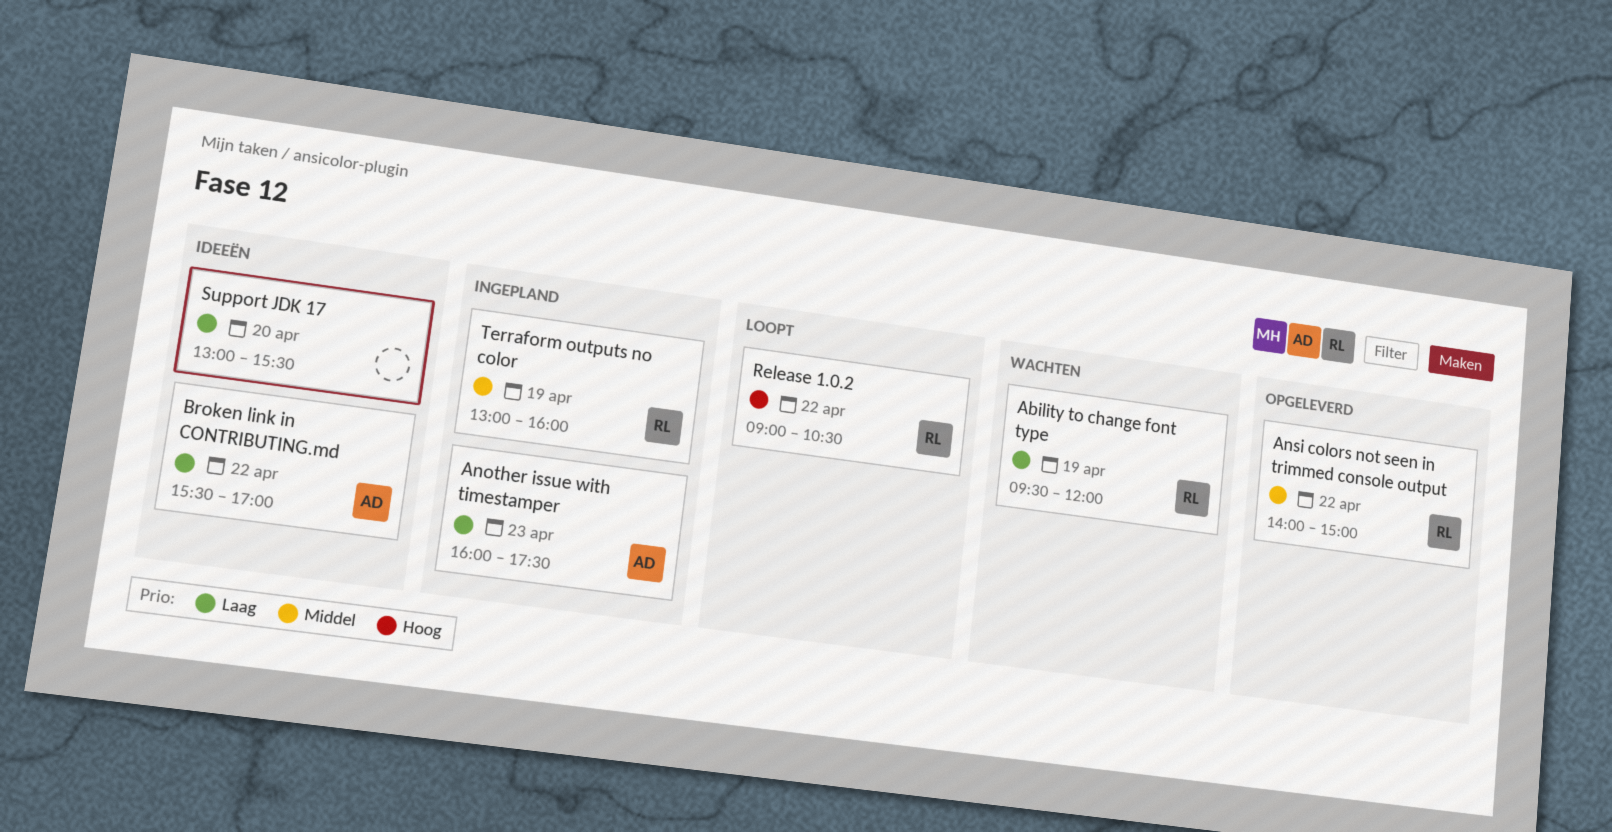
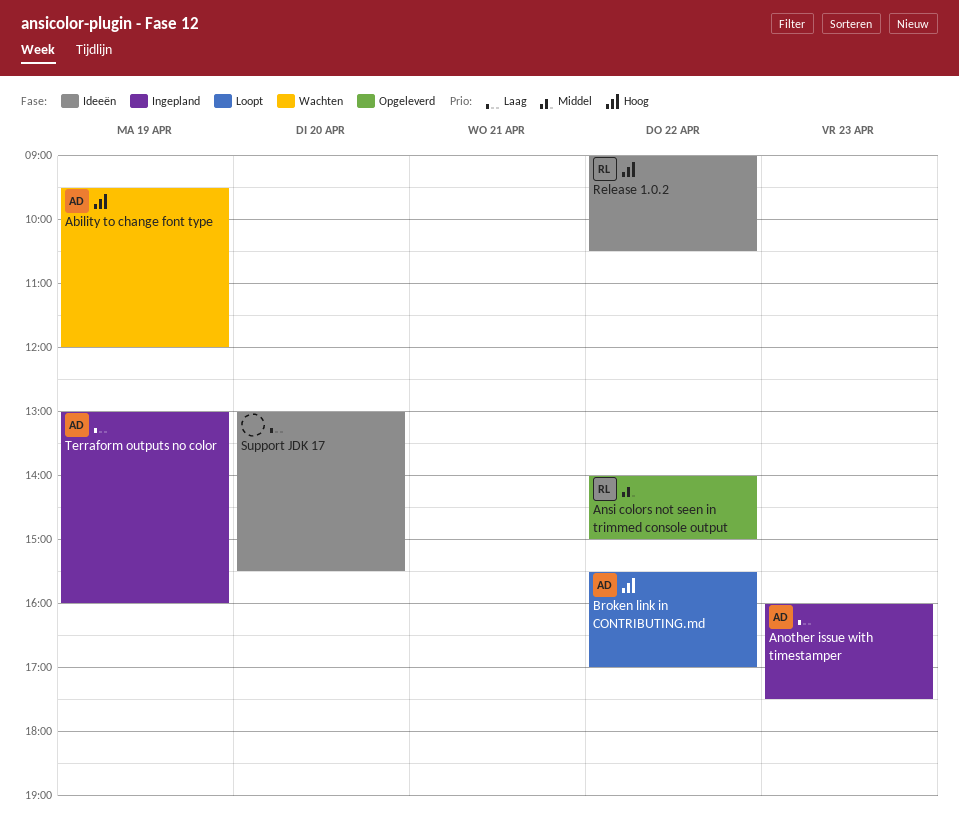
Ability to change font type, owner: RL -> AD
Ability to change font type, priority: Laag -> Hoog
Broken link in CONTRIBUTING.md, status: Ideeën -> Loopt
Broken link in CONTRIBUTING.md, priority: Laag -> Hoog
Release 1.0.2, status: Loopt -> Ideeën
Terraform outputs no color, owner: RL -> AD
Terraform outputs no color, priority: Middel -> Laag

